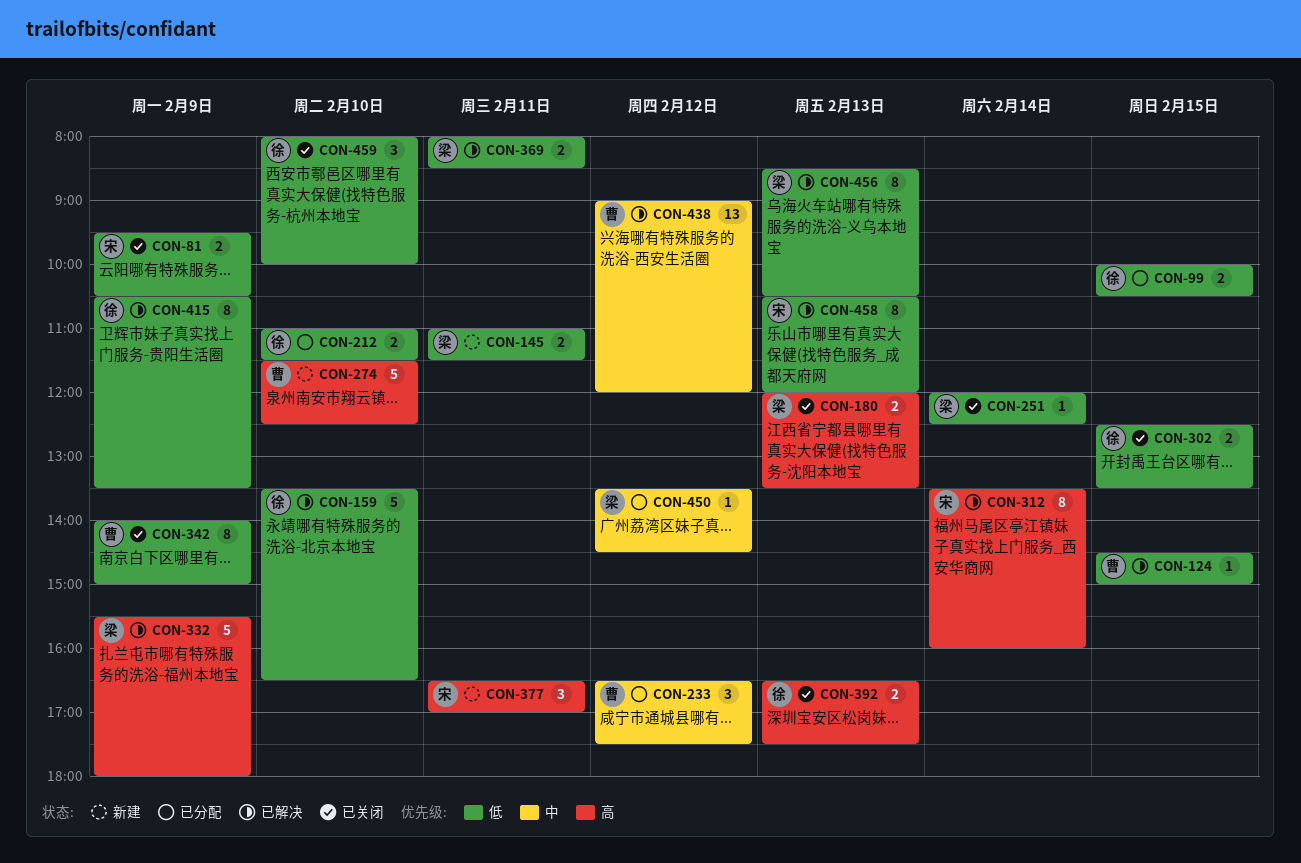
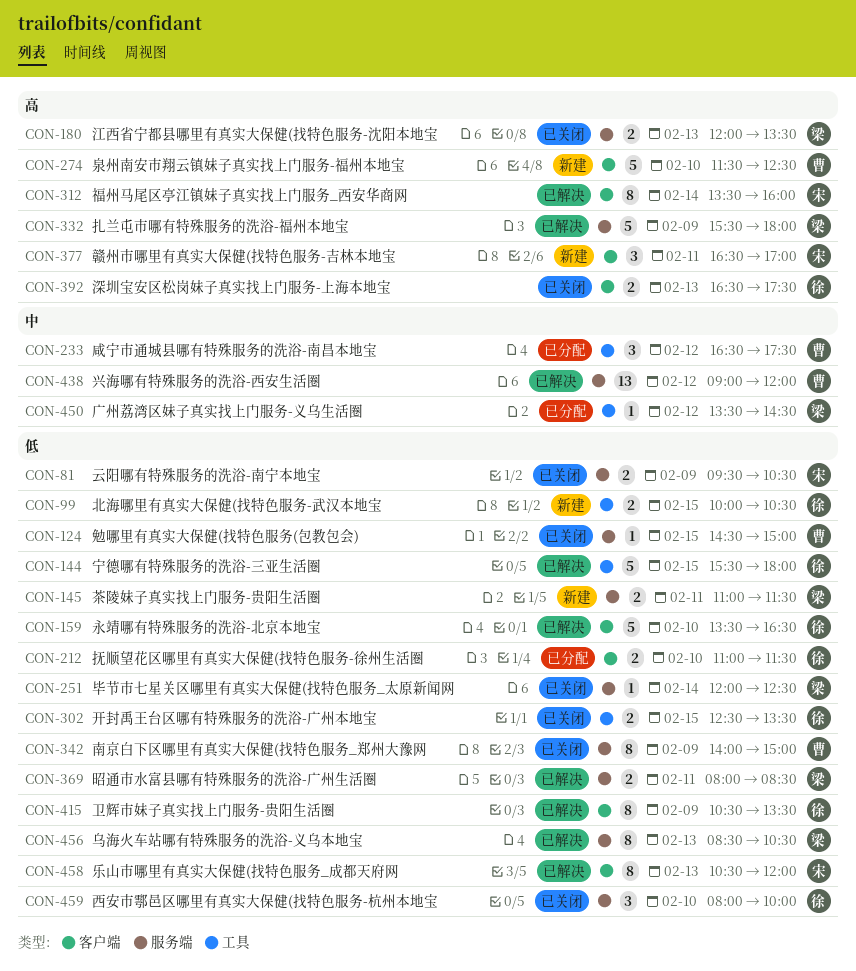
CON-99, status: 已分配 -> 新建
CON-124, status: 已解决 -> 已关闭
CON-144: none -> present

